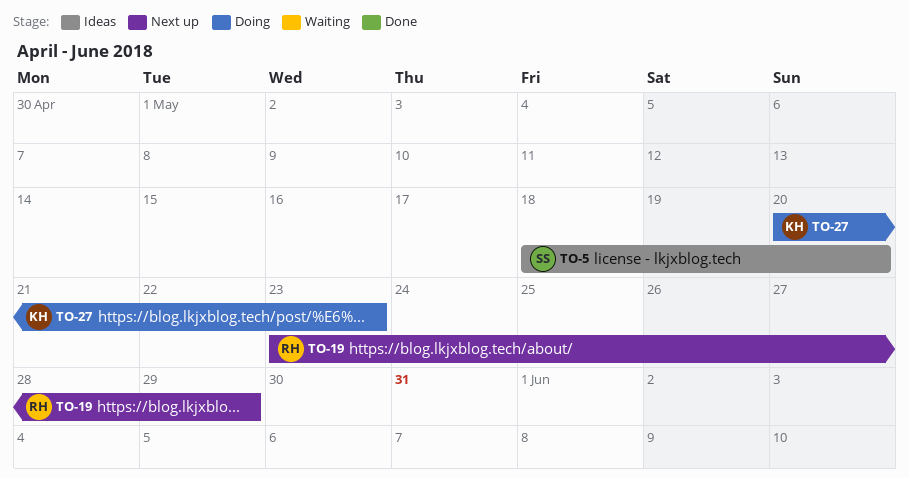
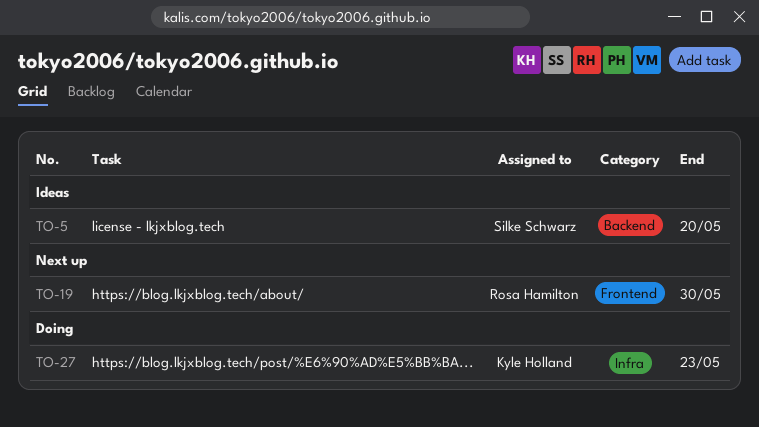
TO-19, due: May 29 -> May 30

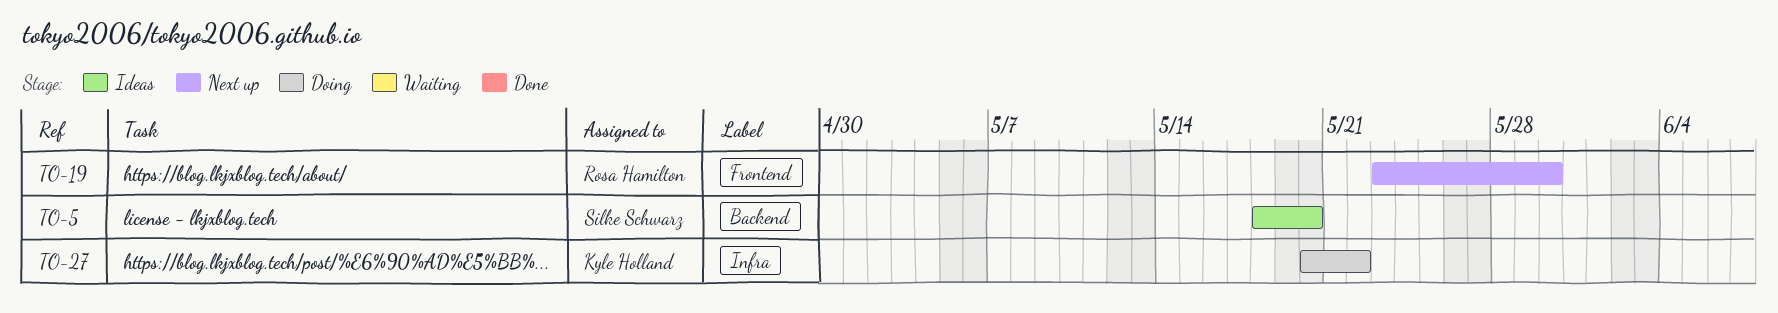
TO-27, due: May 23 -> May 22

